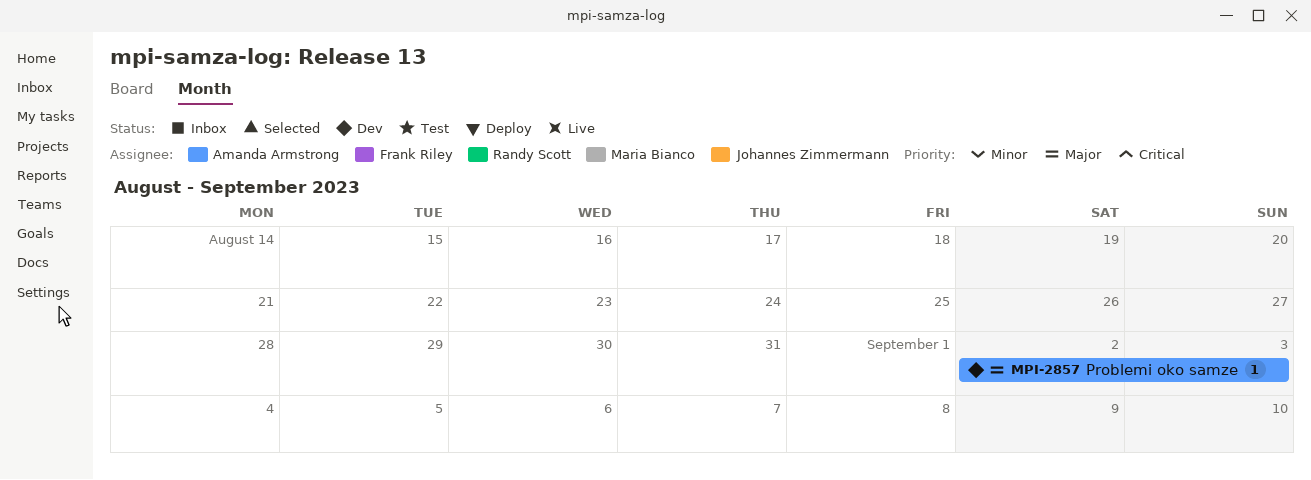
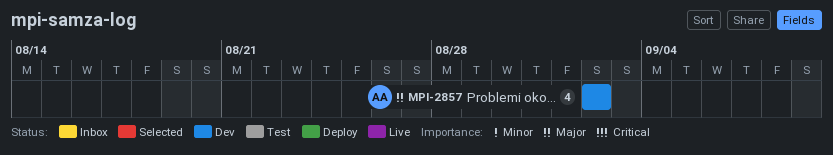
MPI-2857, estimate: 1 -> 4
MPI-2857, due: Sep 3 -> Sep 2

